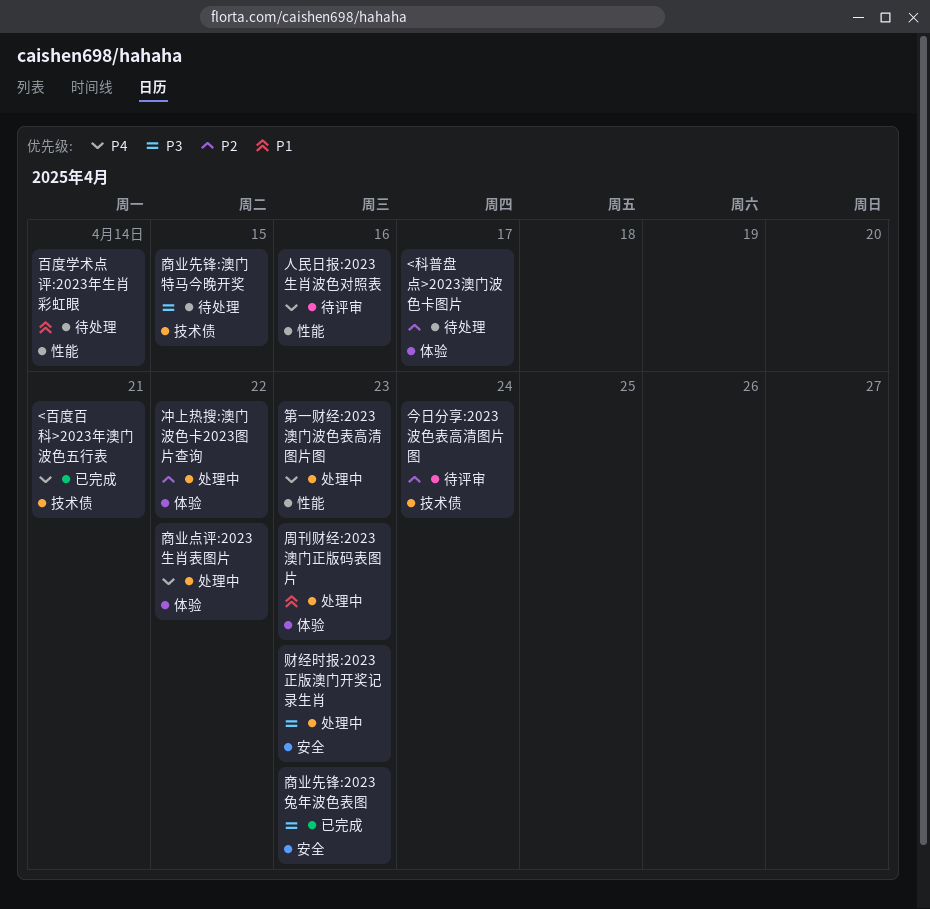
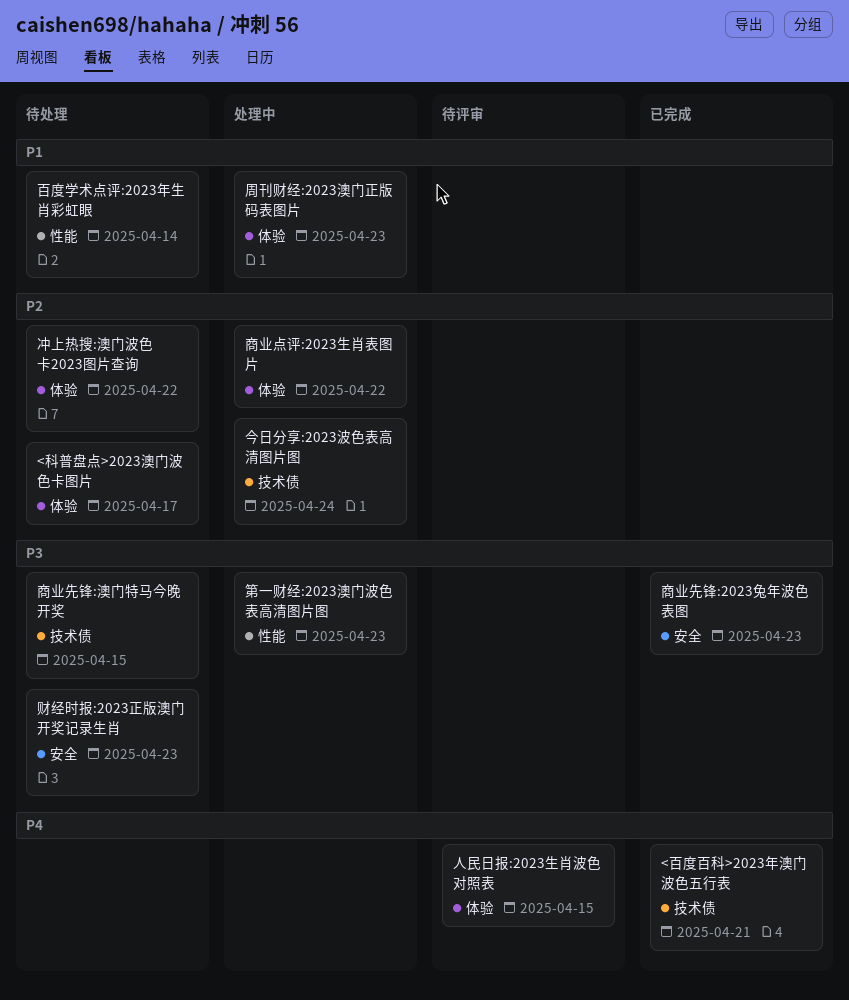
人民日报:2023生肖波色对照表, label: 性能 -> 体验
人民日报:2023生肖波色对照表, due: Apr 16 -> Apr 15
今日分享:2023波色表高清图片图, status: 待评审 -> 处理中
冲上热搜:澳门波色卡2023图片查询, status: 处理中 -> 待处理
商业点评:2023生肖表图片, priority: P4 -> P2
第一财经:2023澳门波色表高清图片图, priority: P4 -> P3
财经时报:2023正版澳门开奖记录生肖, status: 处理中 -> 待处理

